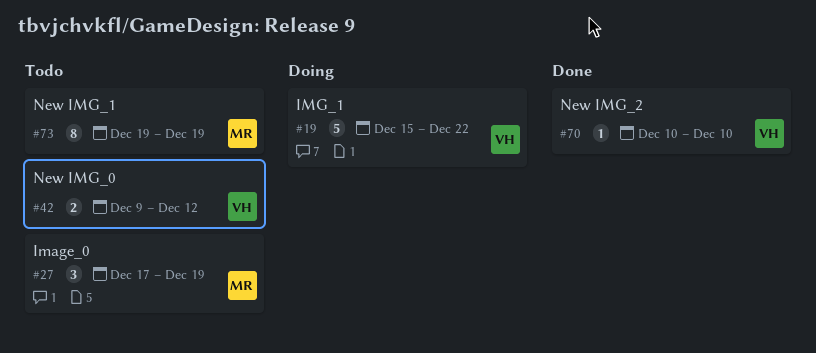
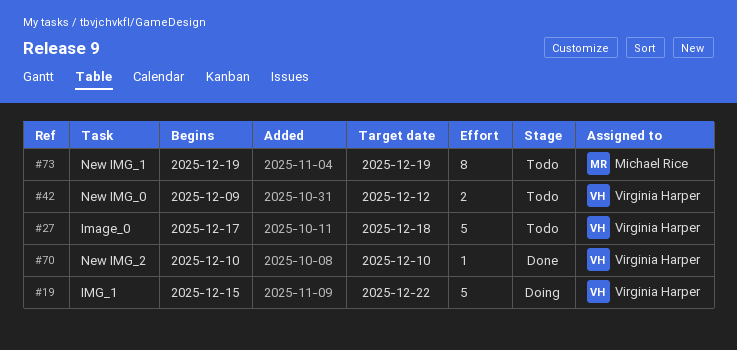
#27, owner: Michael Rice -> Virginia Harper
#27, estimate: 3 -> 5
#27, due: Dec 19 -> Dec 18

